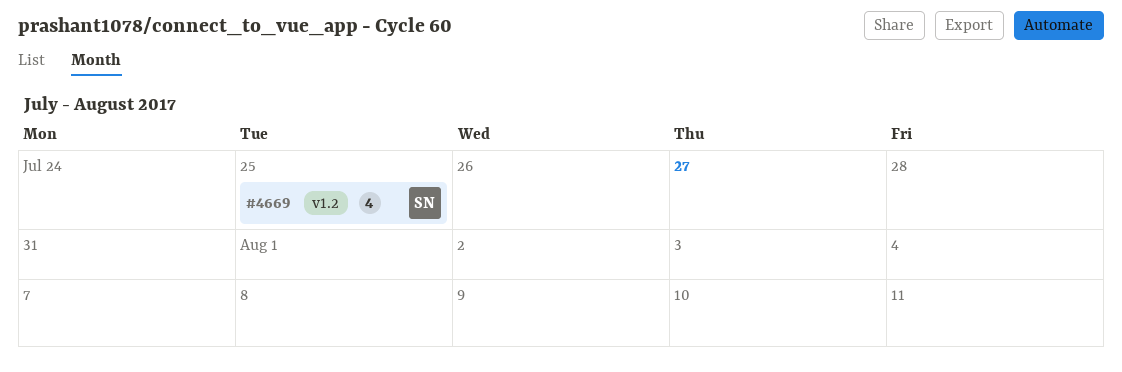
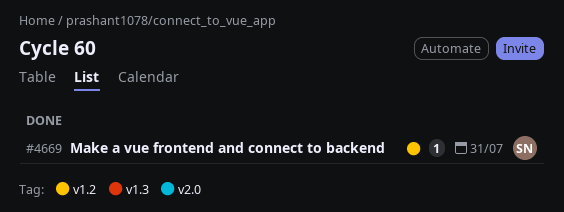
#4669, estimate: 4 -> 1
#4669, due: Jul 25 -> Jul 31

